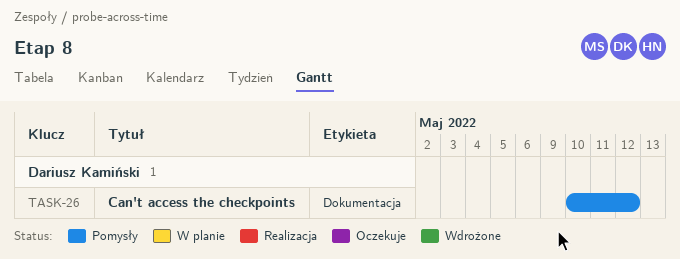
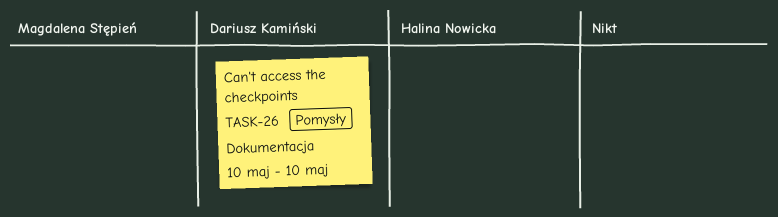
TASK-26, due: May 12 -> May 10

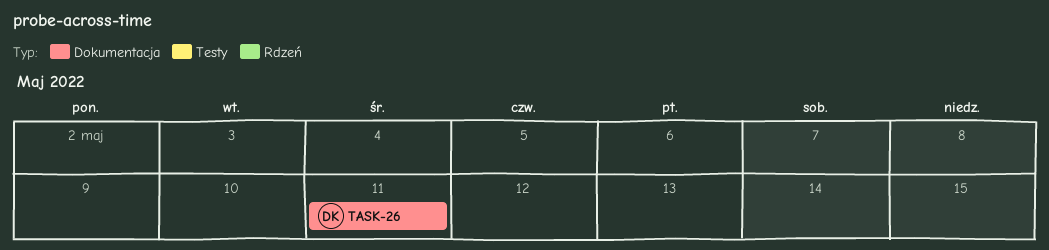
TASK-26, start: May 10 -> May 11
TASK-26, due: May 10 -> May 11

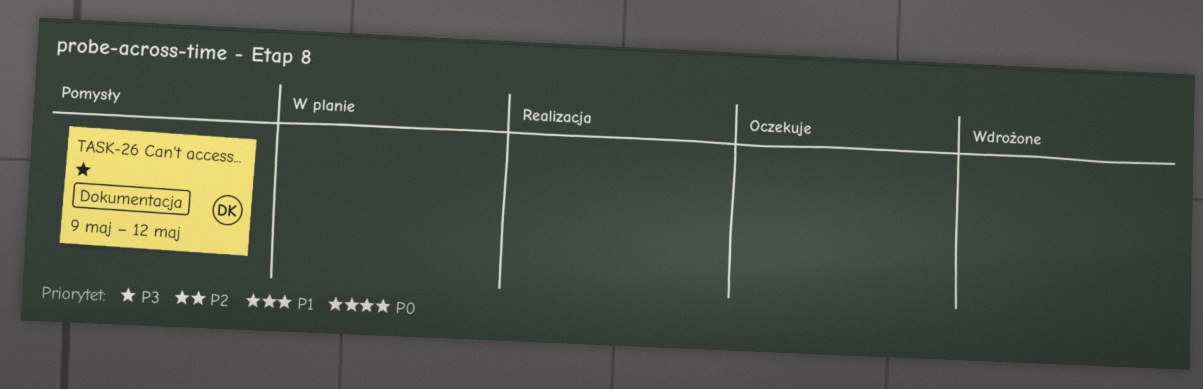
TASK-26, start: May 11 -> May 9
TASK-26, due: May 11 -> May 12

